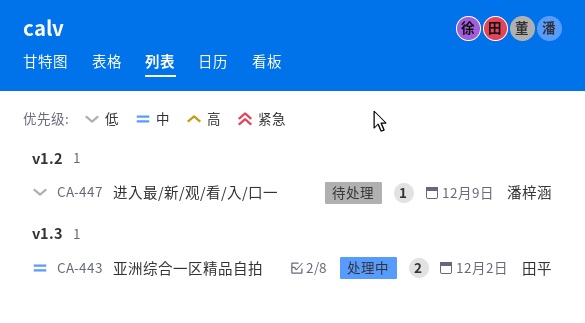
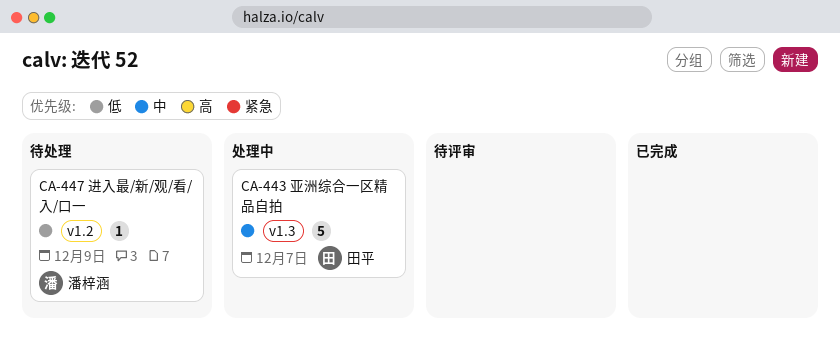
CA-443, estimate: 2 -> 5
CA-443, due: Dec 2 -> Dec 7

